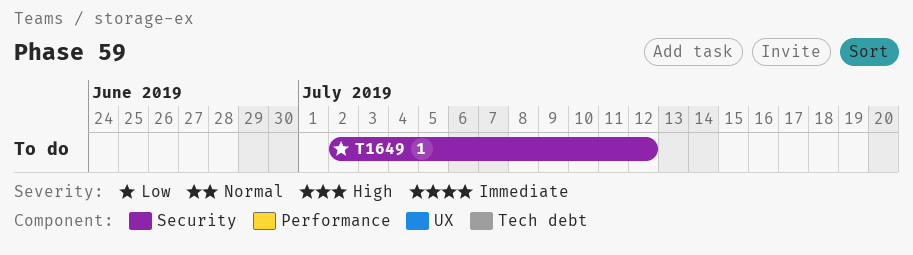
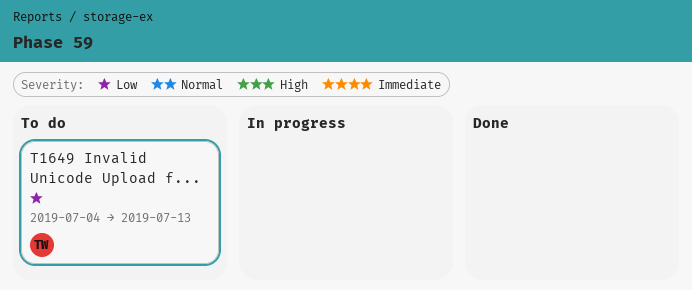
T1649, start: Jul 2 -> Jul 4
T1649, due: Jul 12 -> Jul 13

